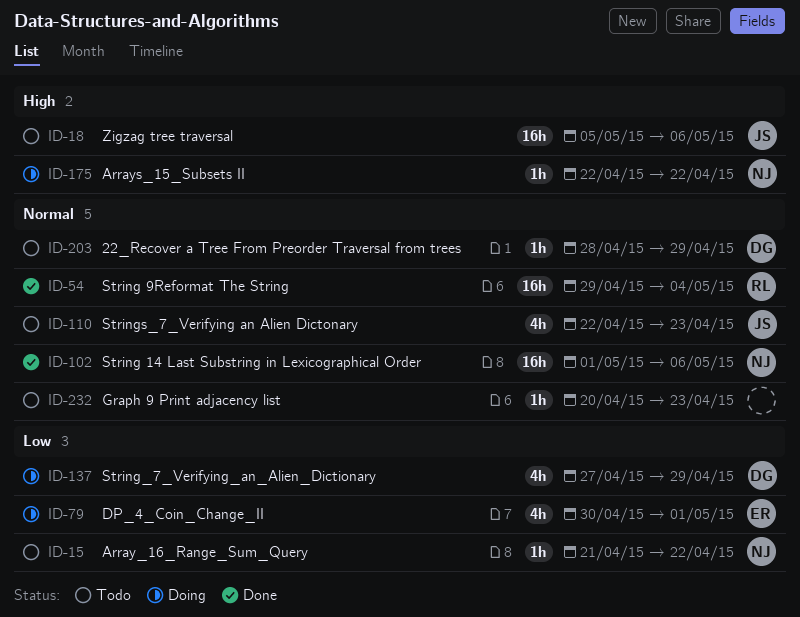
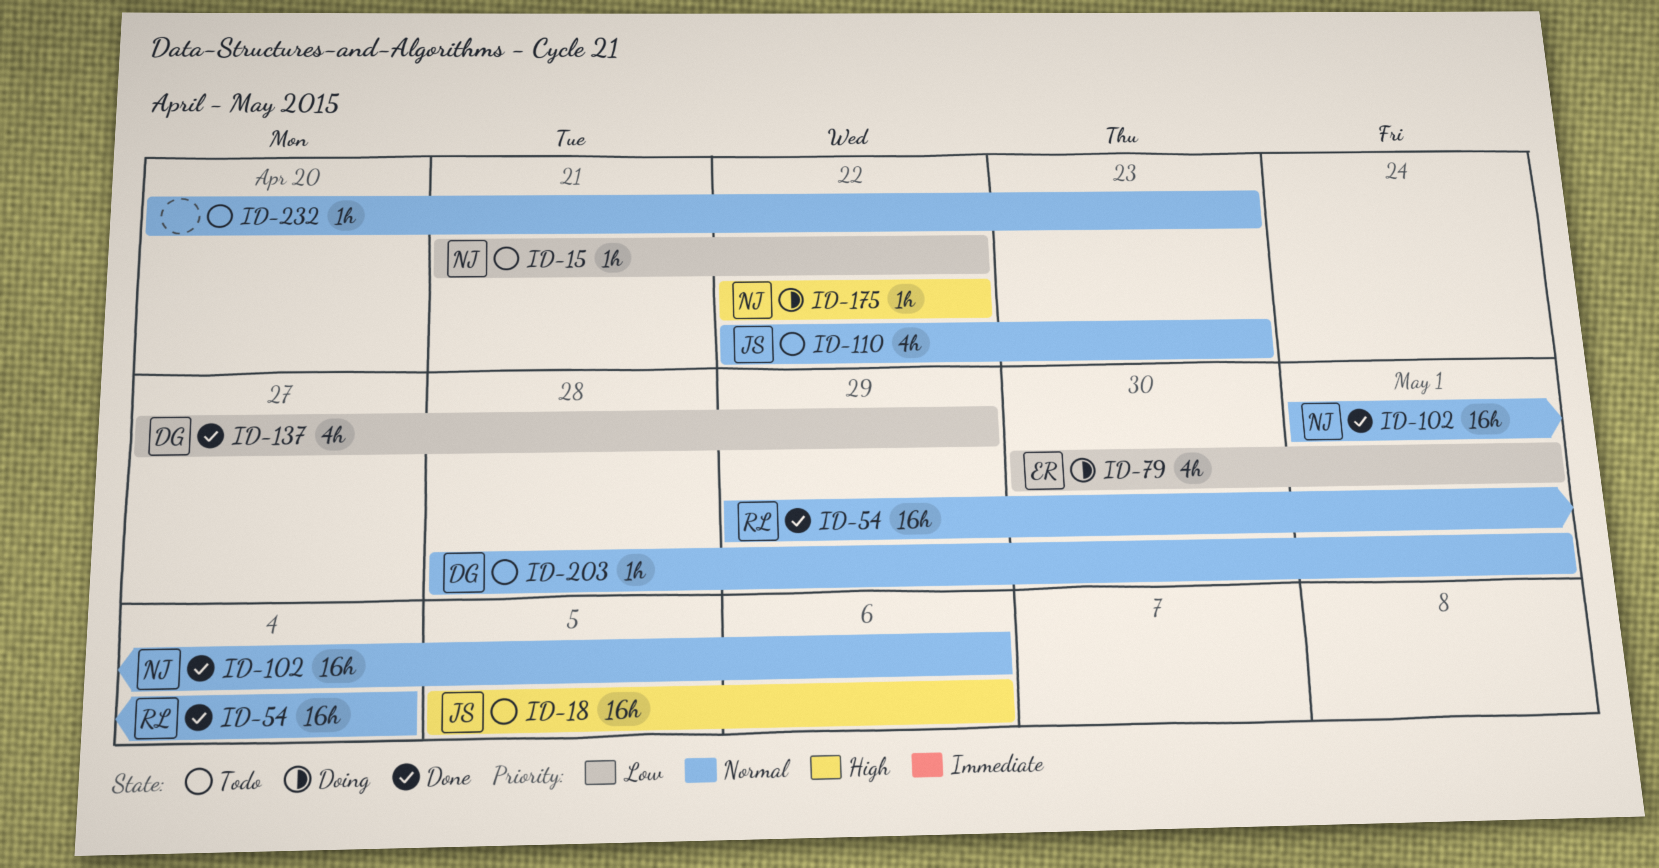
ID-137, status: Doing -> Done
ID-203, due: Apr 29 -> May 1

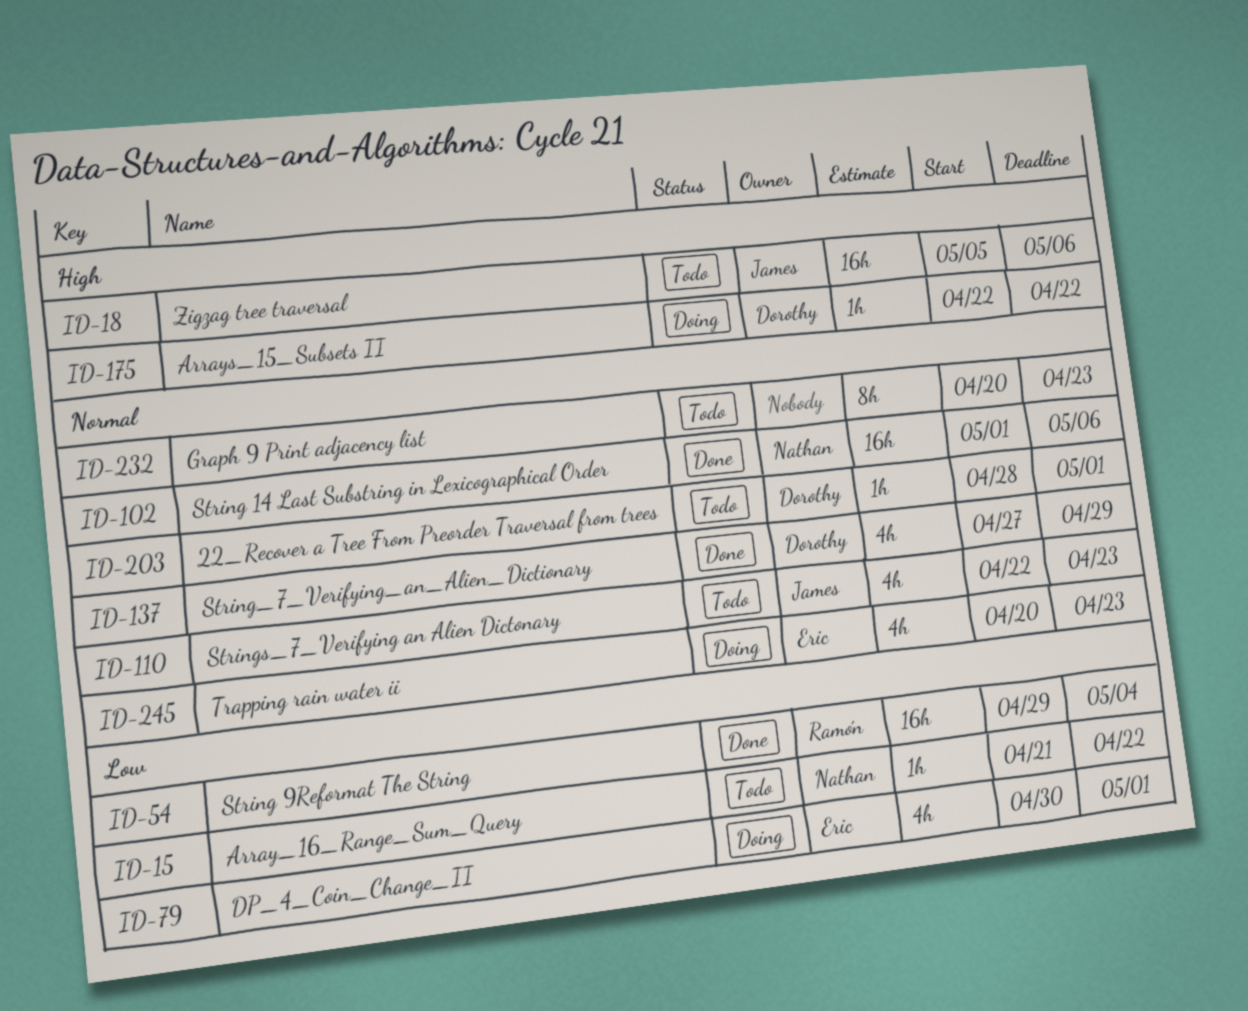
ID-54, priority: Normal -> Low
ID-137, priority: Low -> Normal
ID-175, owner: Nathan -> Dorothy
ID-232, estimate: 1h -> 8h
ID-245: none -> present

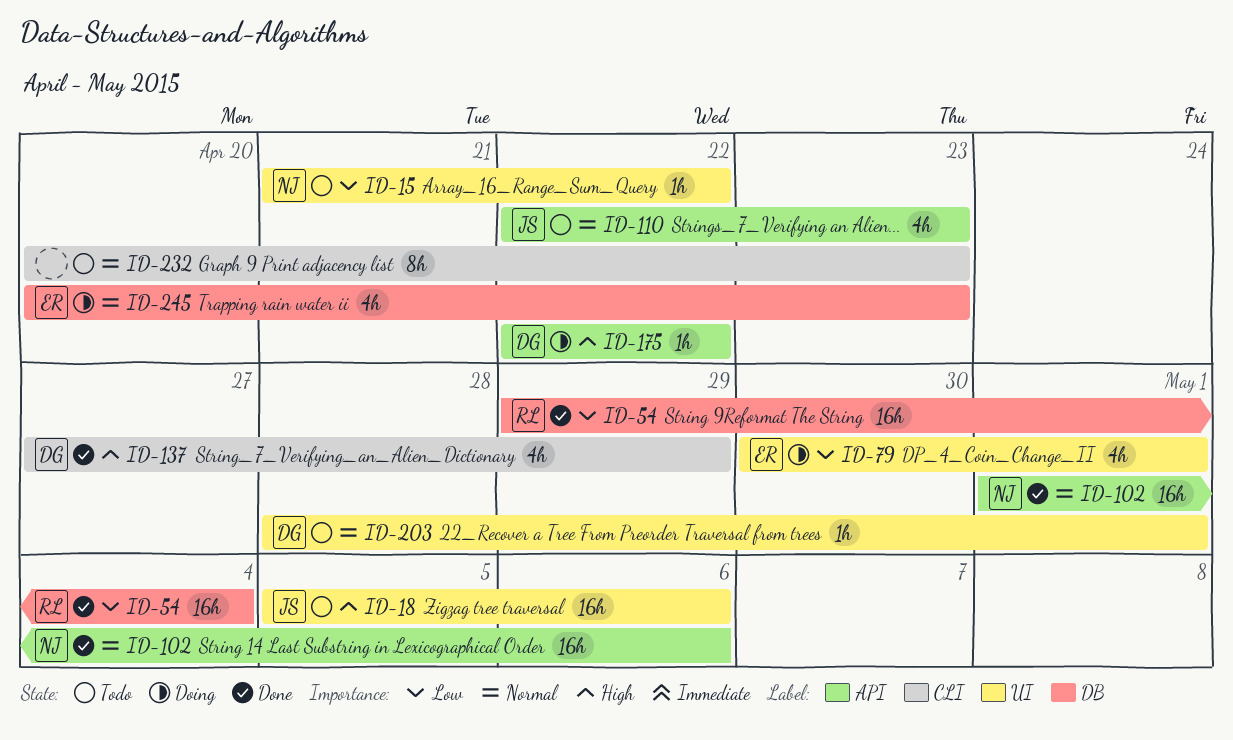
ID-137, priority: Normal -> High

